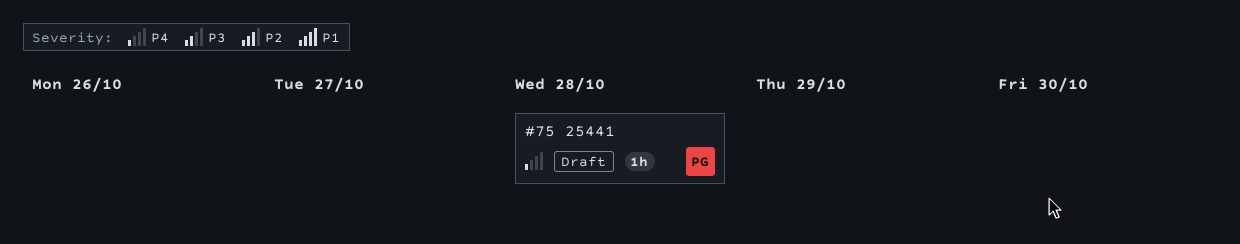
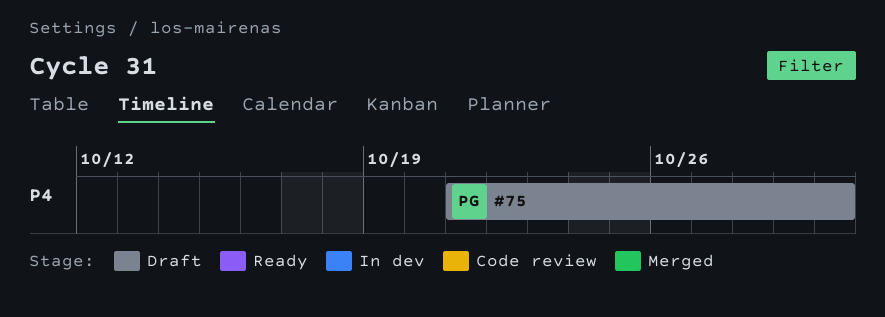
#75, due: Oct 28 -> Oct 30

